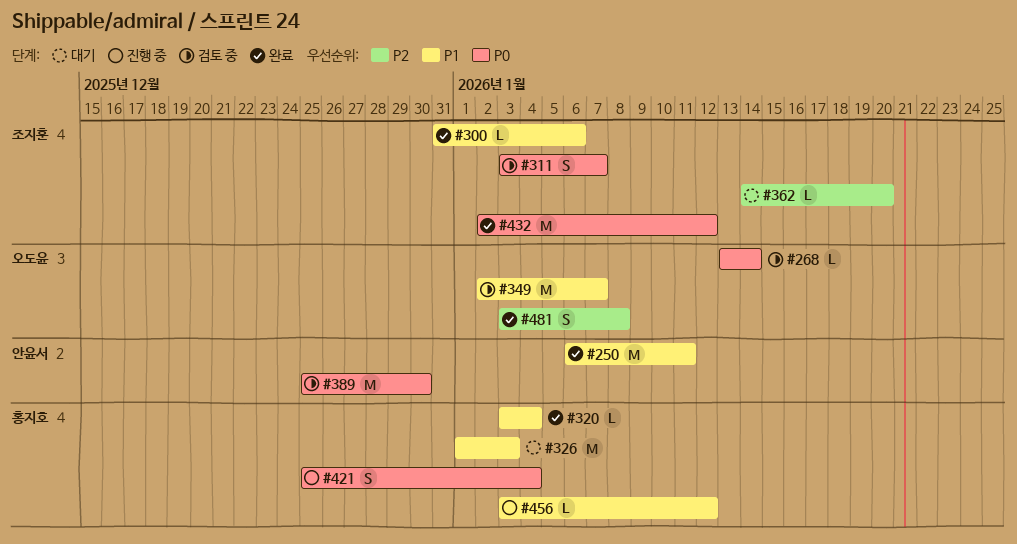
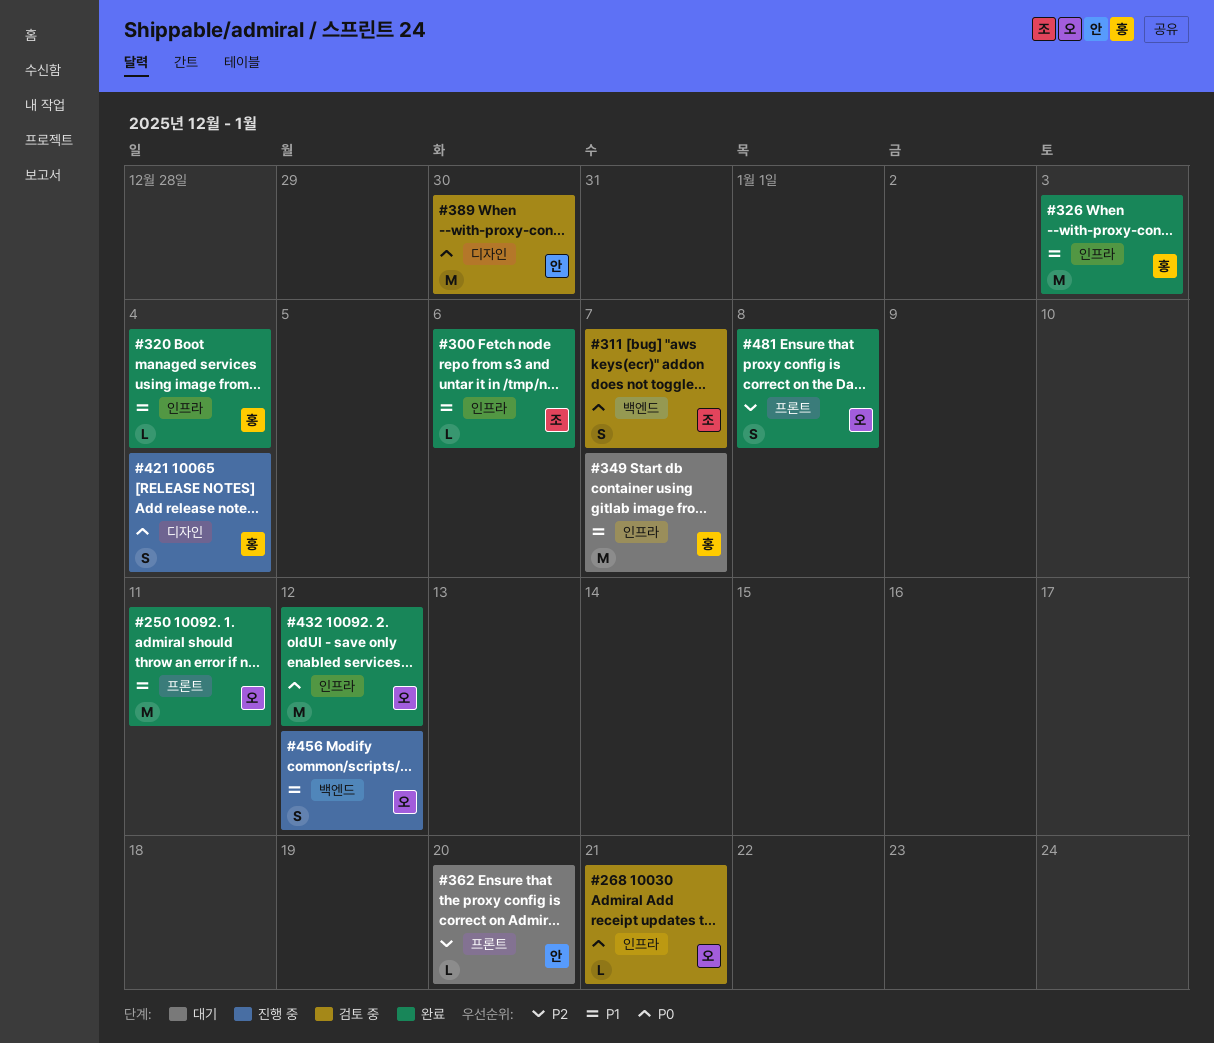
#250, owner: 안윤서 -> 오도윤
#268, due: Jan 14 -> Jan 21
#326, status: 대기 -> 완료
#349, status: 검토 중 -> 대기
#349, owner: 오도윤 -> 홍지호
#362, owner: 조지훈 -> 안윤서
#432, owner: 조지훈 -> 오도윤
#456, owner: 홍지호 -> 오도윤
#456, estimate: L -> S

